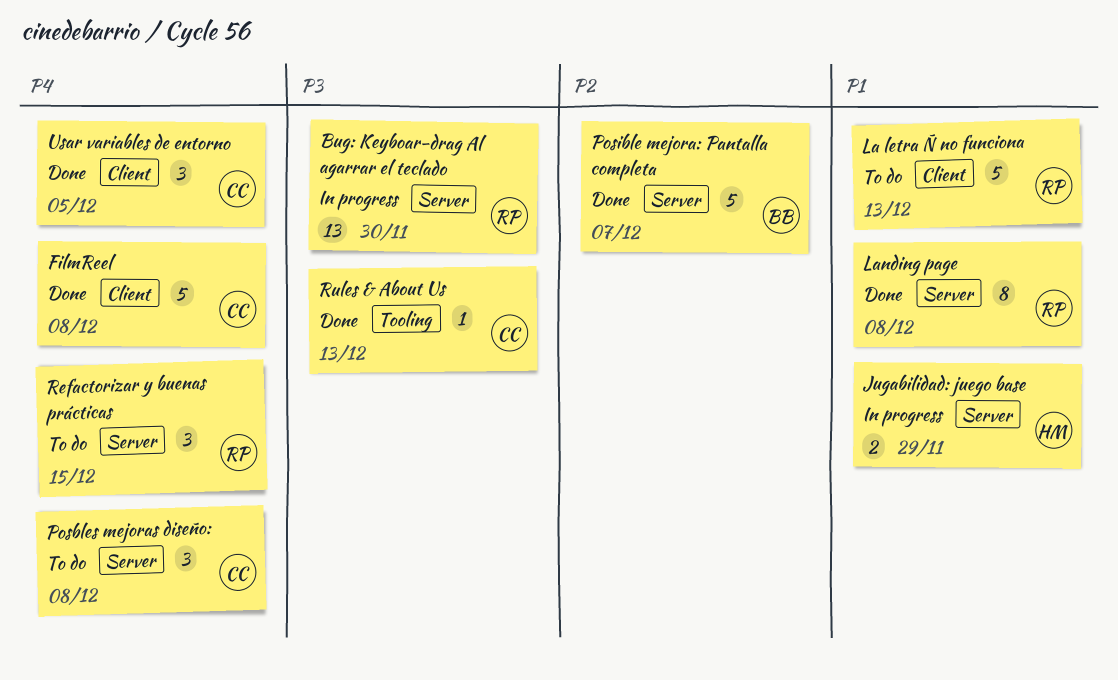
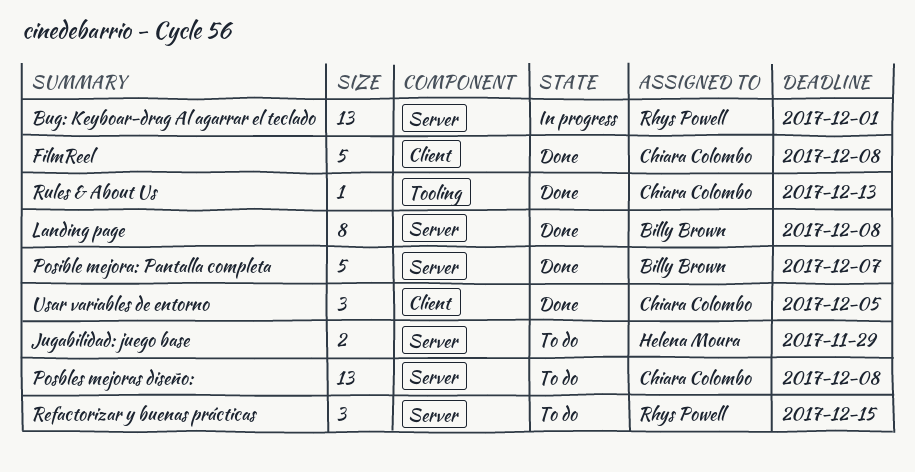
Bug: Keyboar-drag Al agarrar el teclado, due: Nov 30 -> Dec 1
Jugabilidad: juego base, status: In progress -> To do
La letra Ñ no funciona: present -> none
Landing page, owner: Rhys Powell -> Billy Brown
Posbles mejoras diseño:, estimate: 3 -> 13

